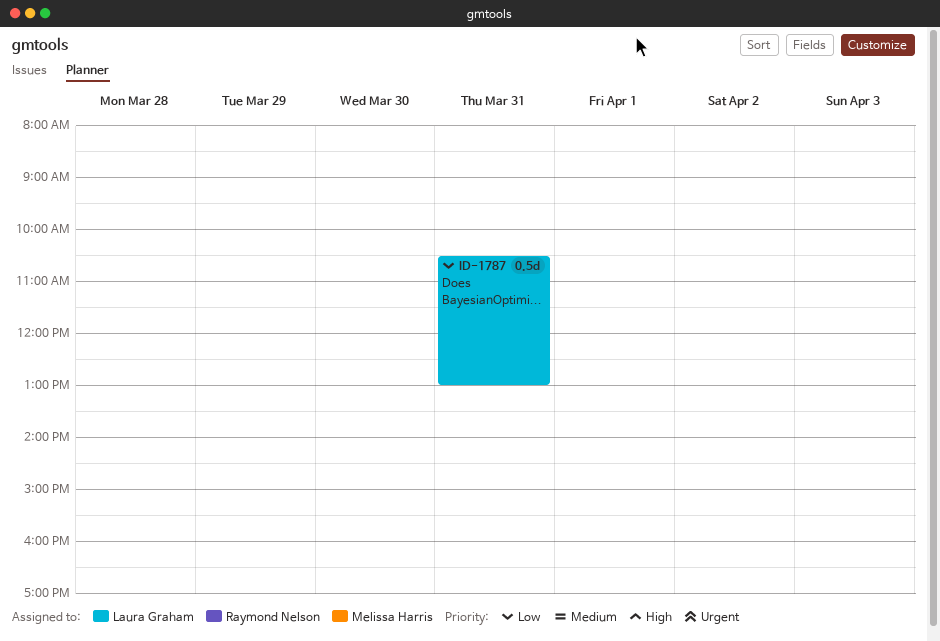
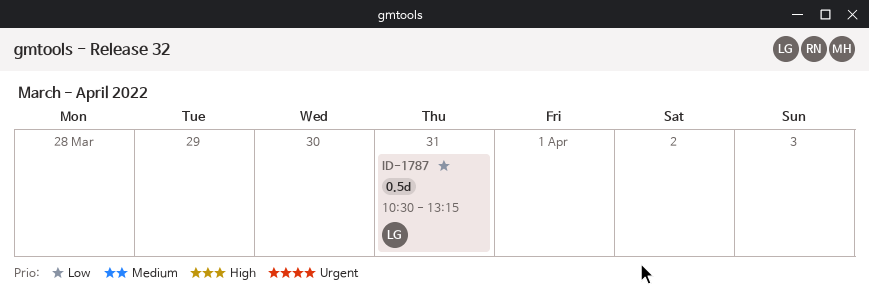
ID-1787, ends: 13:00 -> 13:15

